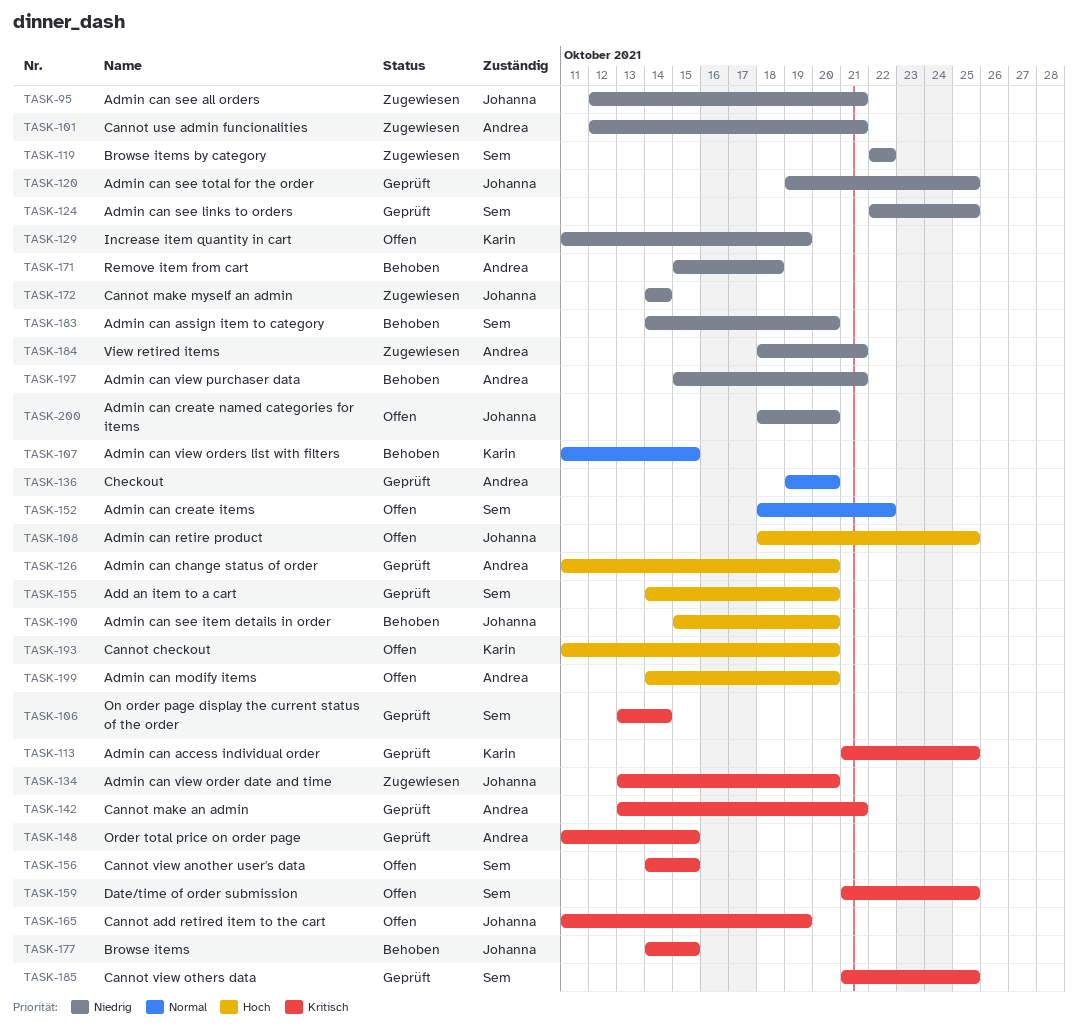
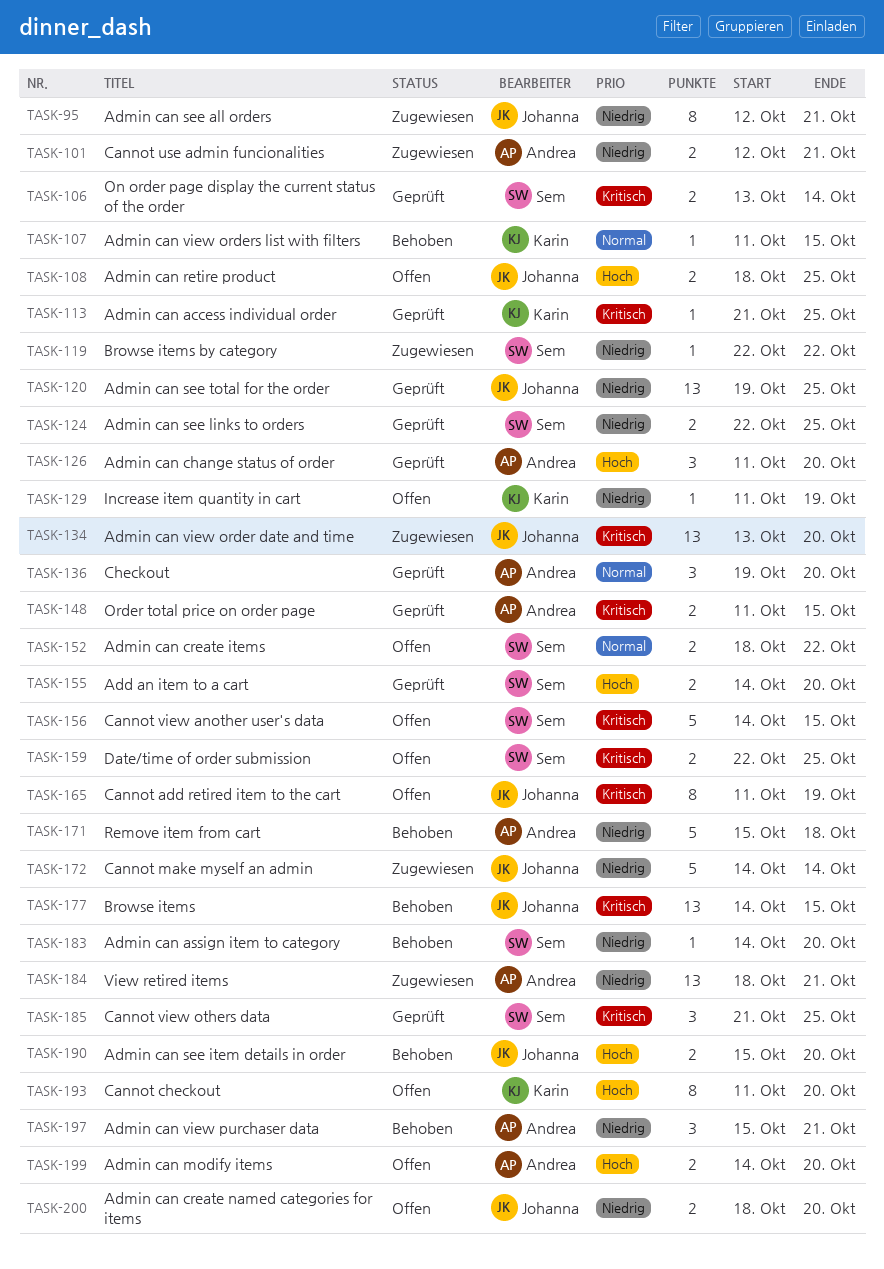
TASK-142: present -> none
TASK-159, start: Oct 21 -> Oct 22

